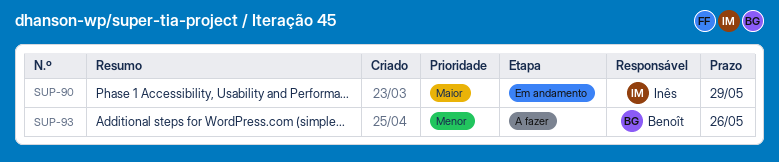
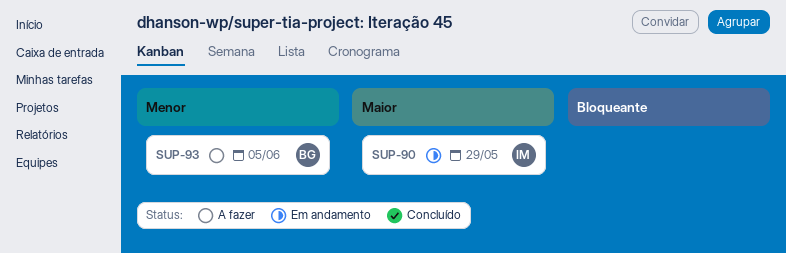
SUP-93, due: May 26 -> Jun 5

